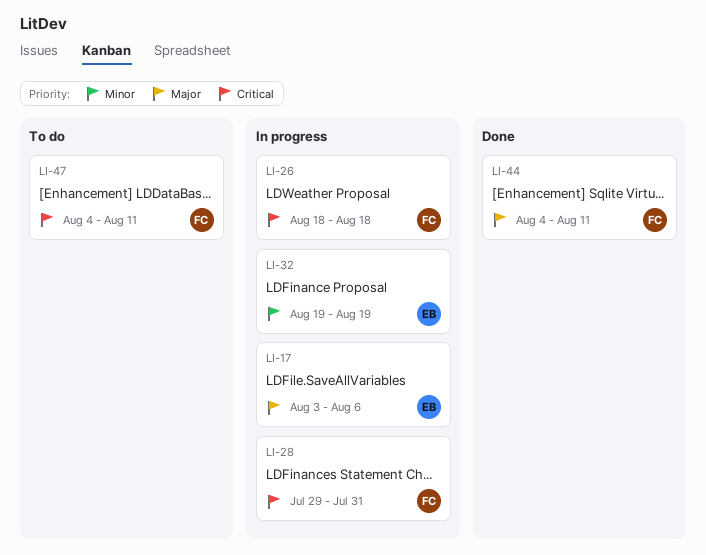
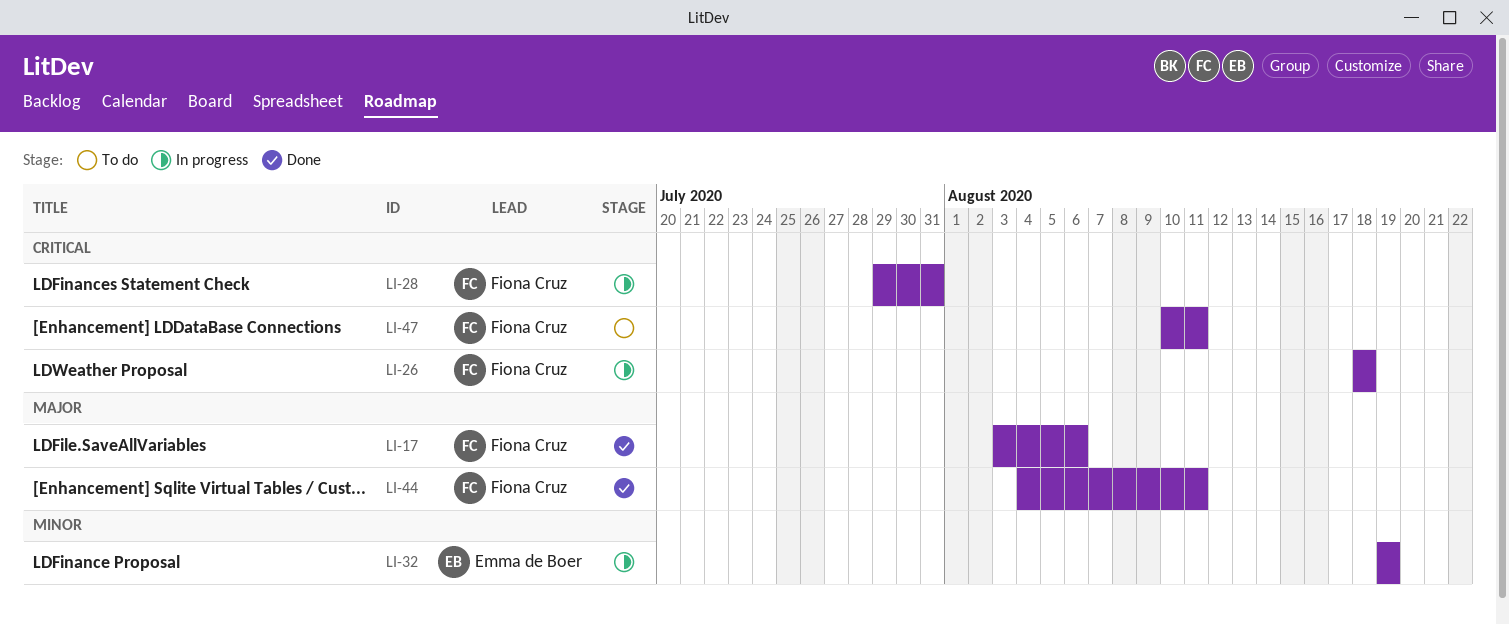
LI-17, status: In progress -> Done
LI-17, owner: Emma de Boer -> Fiona Cruz
LI-47, start: Aug 4 -> Aug 10

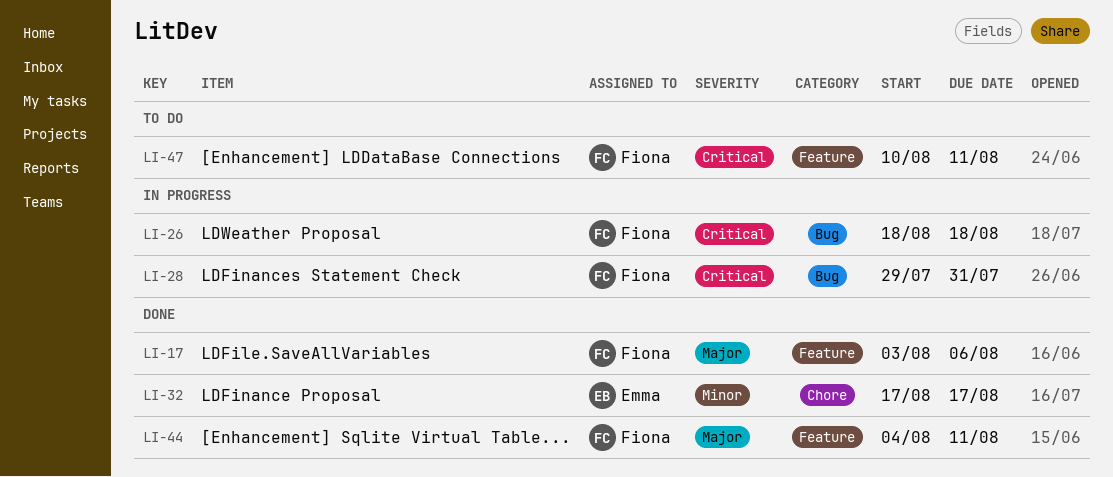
LI-32, status: In progress -> Done
LI-32, start: Aug 19 -> Aug 17
LI-32, due: Aug 19 -> Aug 17

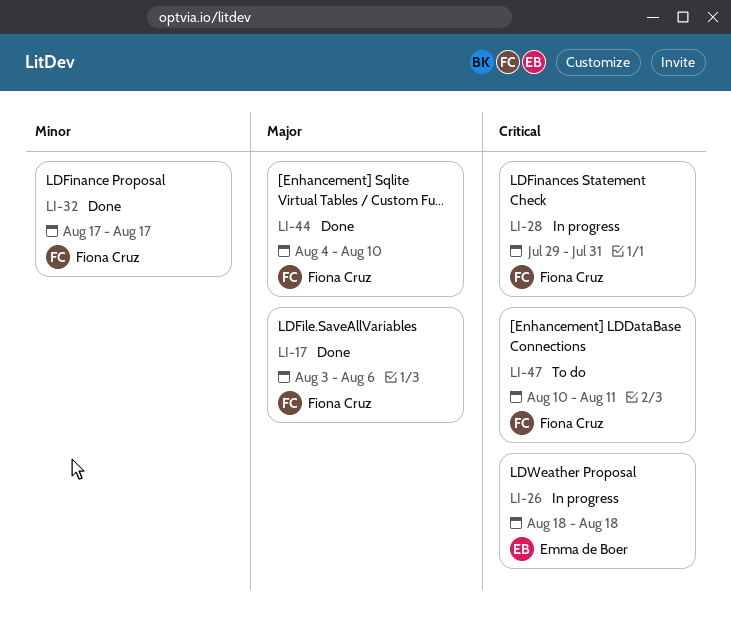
LI-26, owner: Fiona Cruz -> Emma de Boer
LI-32, owner: Emma de Boer -> Fiona Cruz
LI-44, due: Aug 11 -> Aug 10

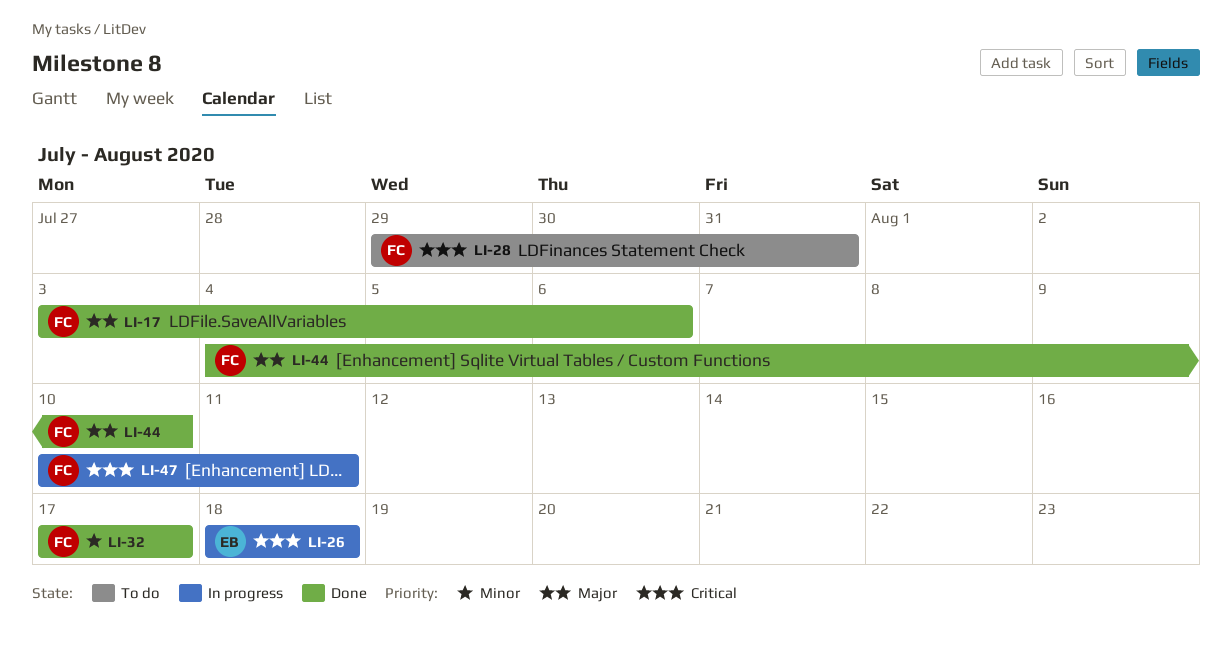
LI-28, status: In progress -> To do
LI-47, status: To do -> In progress

